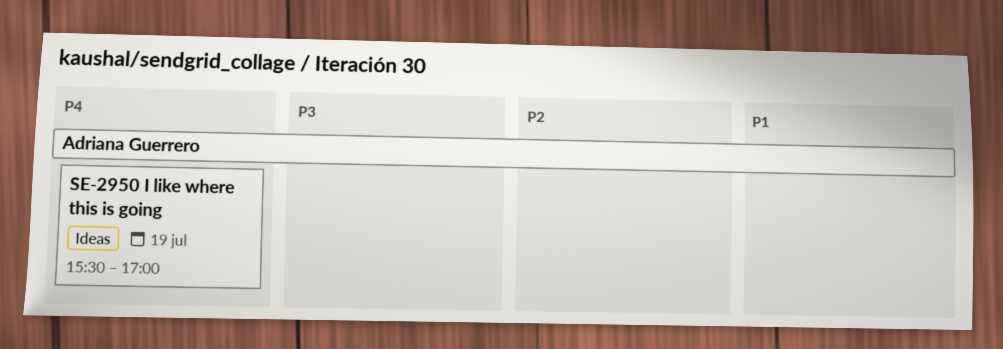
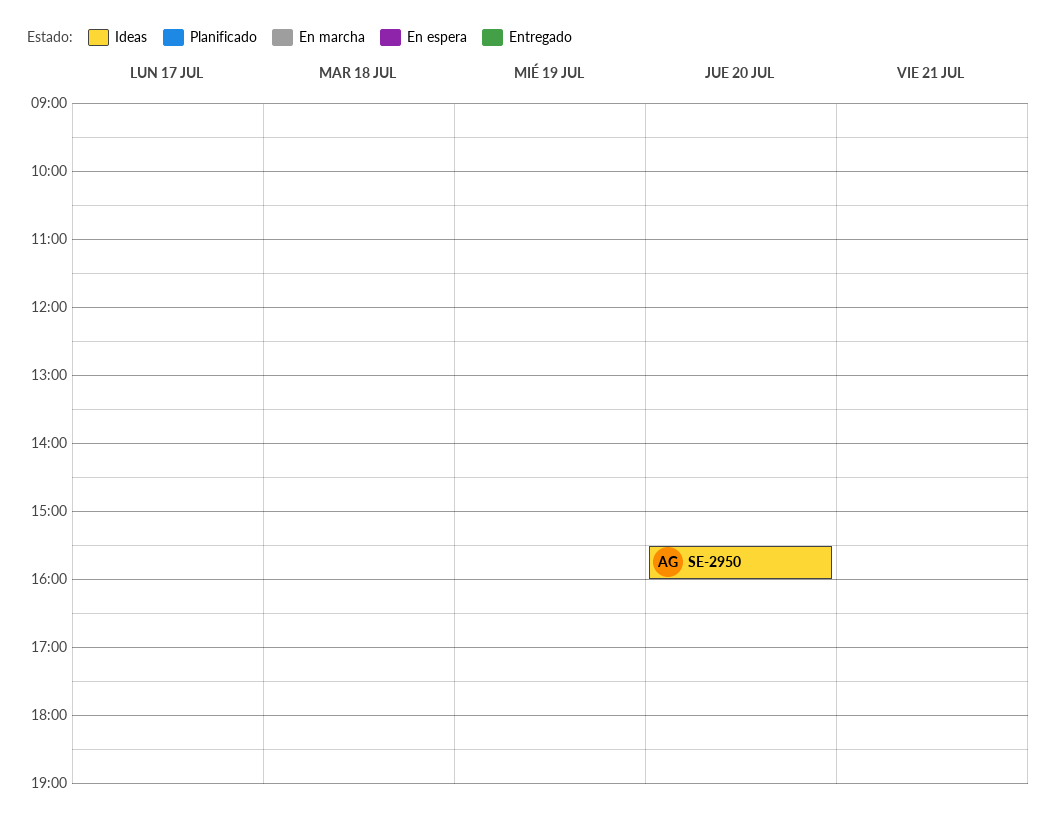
SE-2950, day: Jul 19 -> Jul 20
SE-2950, ends: 17:00 -> 16:00

